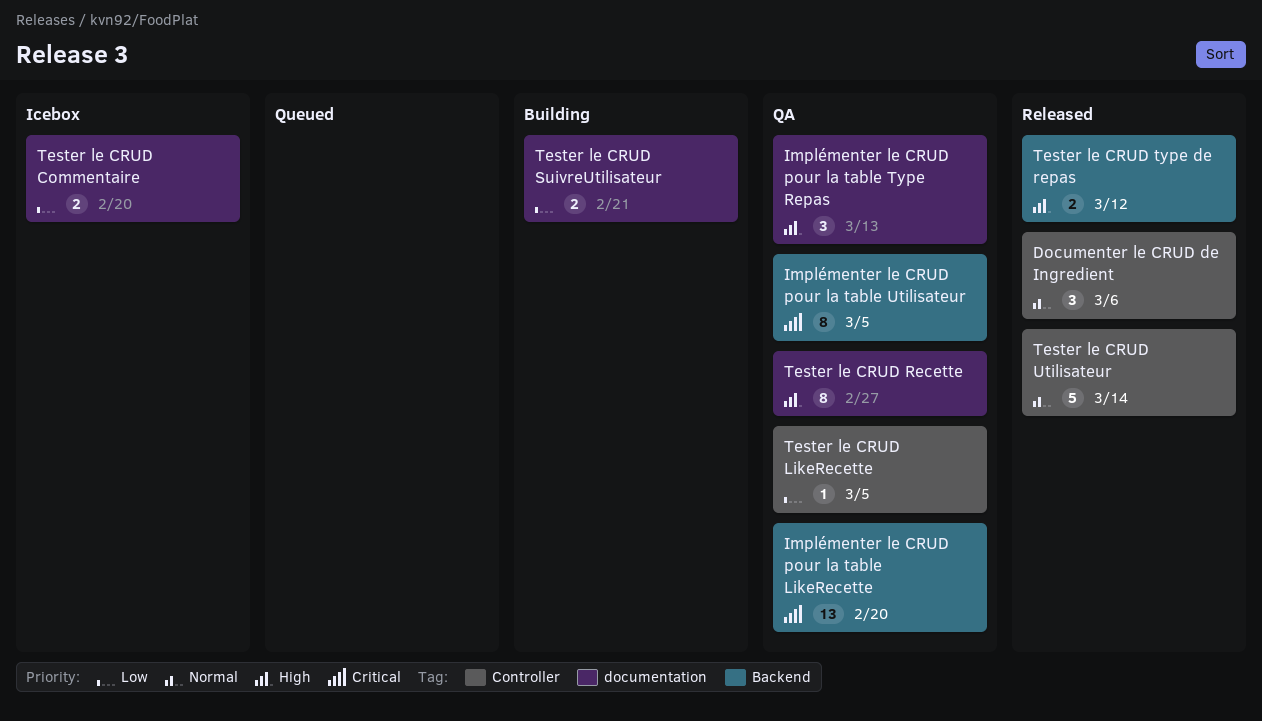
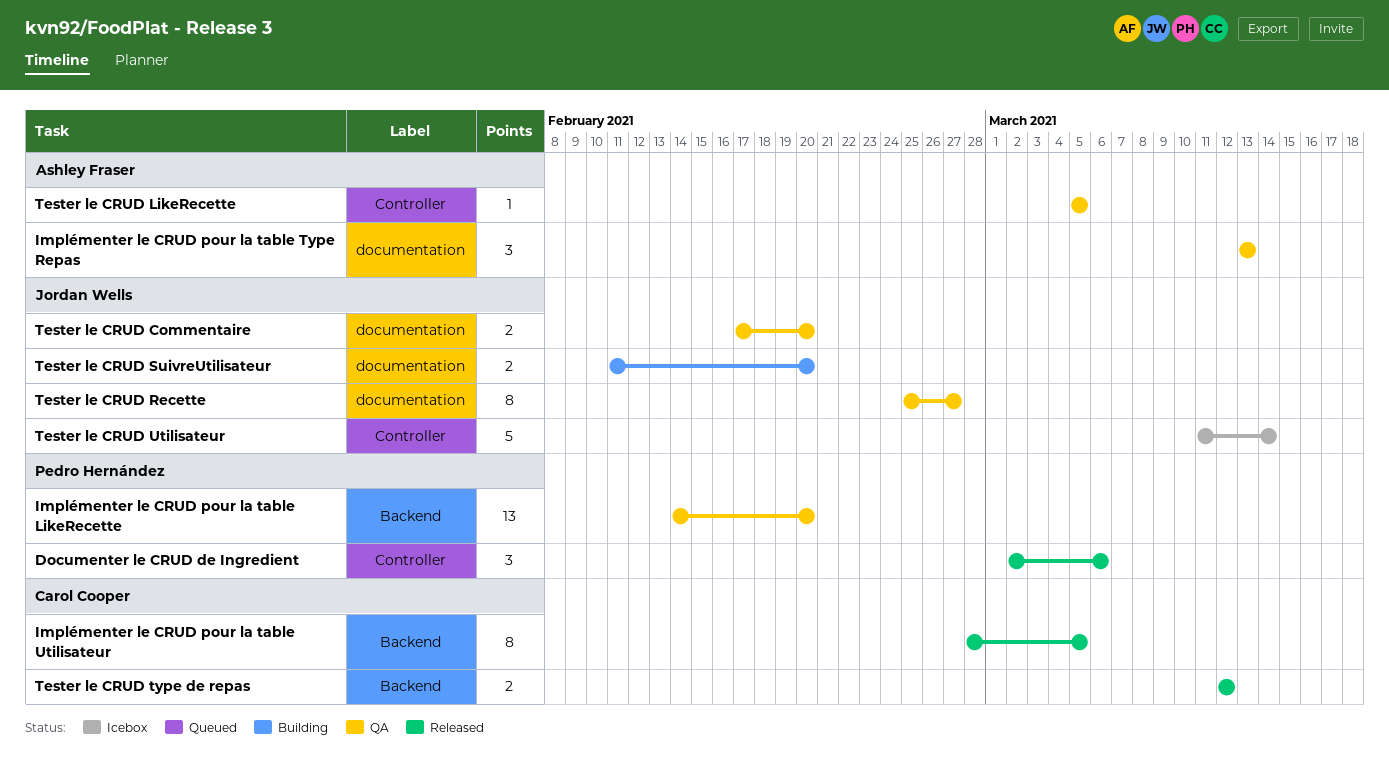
Implémenter le CRUD pour la table Utilisateur, status: QA -> Released
Tester le CRUD Commentaire, status: Icebox -> QA
Tester le CRUD SuivreUtilisateur, due: Feb 21 -> Feb 20
Tester le CRUD Utilisateur, status: Released -> Icebox

